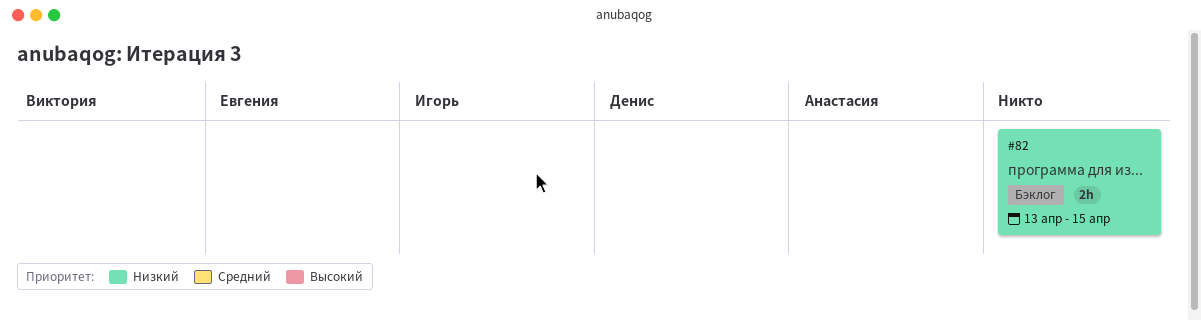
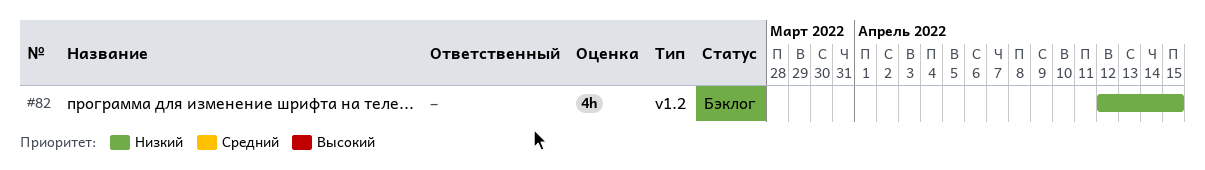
#82, estimate: 2h -> 4h
#82, start: Apr 13 -> Apr 12

